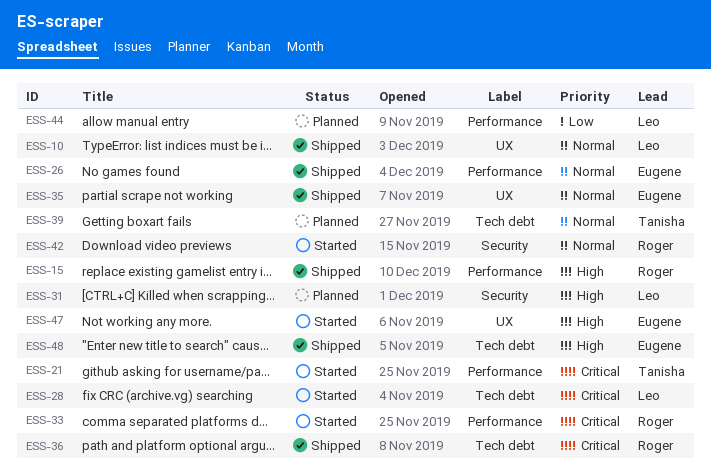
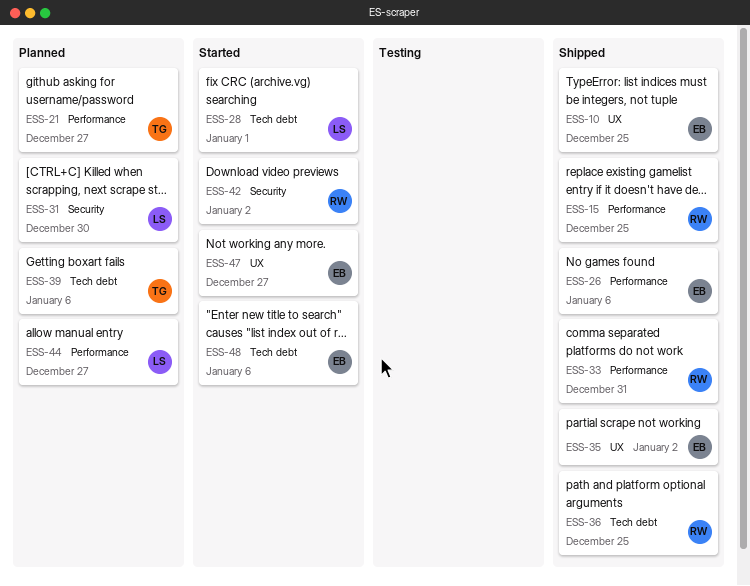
ESS-10, owner: Leo -> Eugene
ESS-21, status: Started -> Planned
ESS-33, status: Started -> Shipped
ESS-48, status: Shipped -> Started

